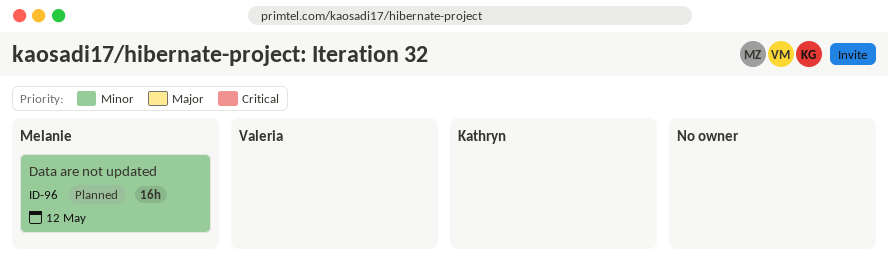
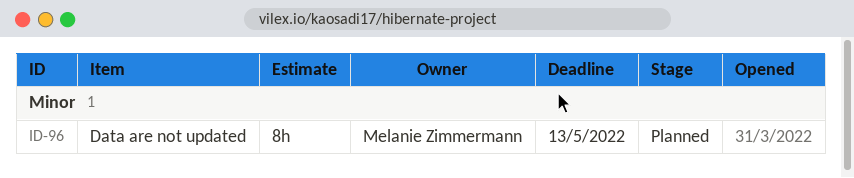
ID-96, estimate: 16h -> 8h
ID-96, due: May 12 -> May 13

